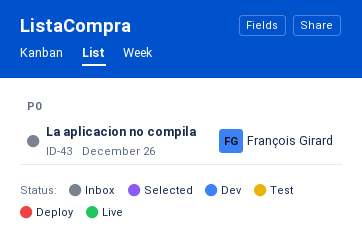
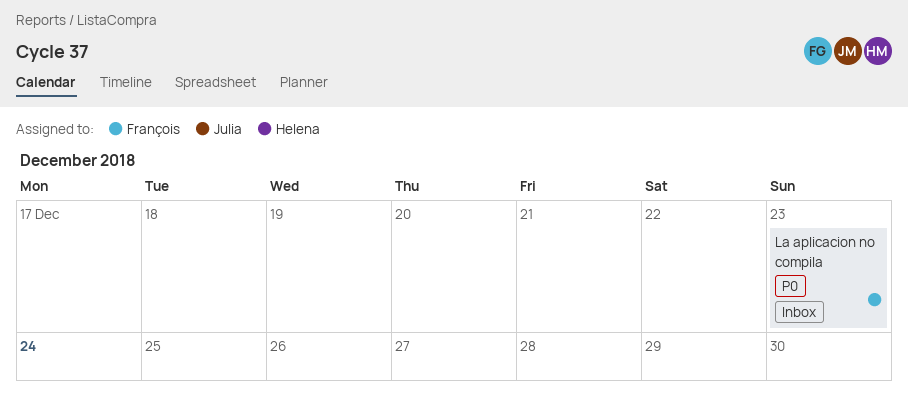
La aplicacion no compila, due: Dec 26 -> Dec 23

